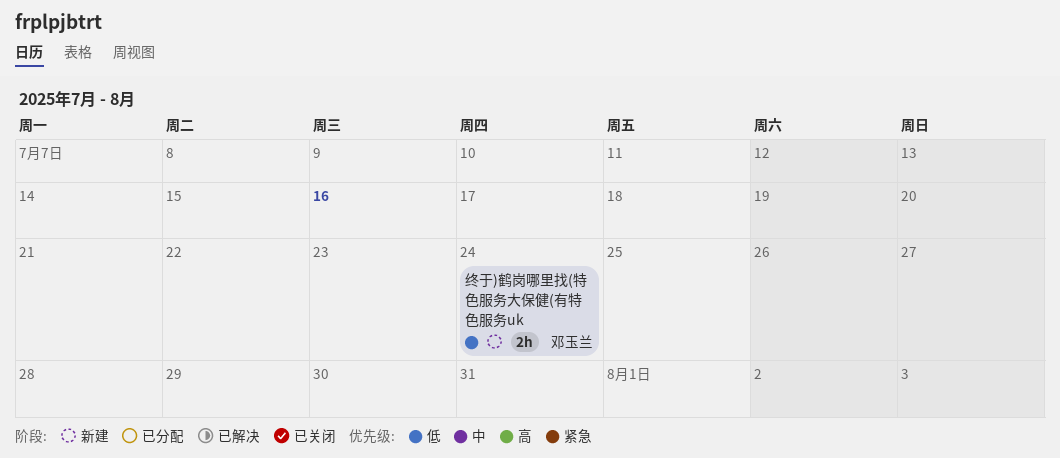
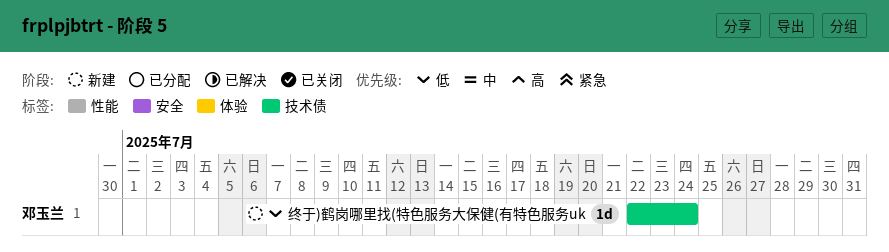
终于)鹤岗哪里找(特色服务大保健(有特色服务uk, estimate: 2h -> 1d

